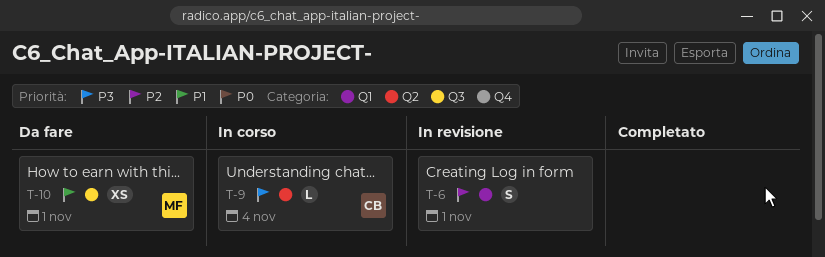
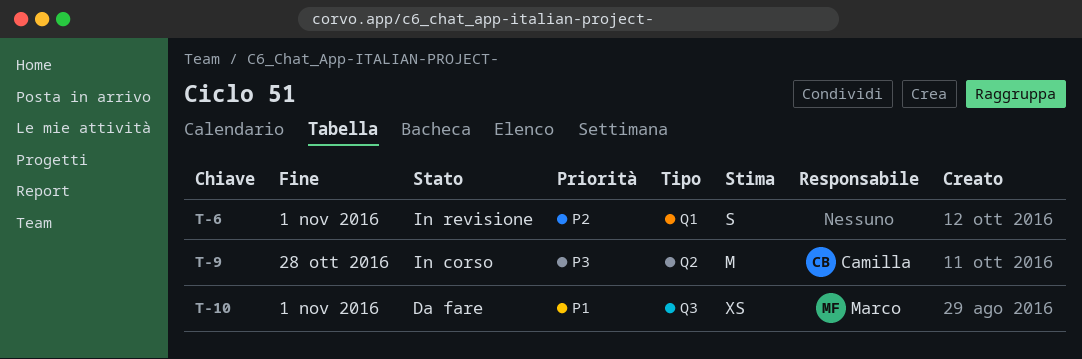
T-9, estimate: L -> M
T-9, due: Nov 4 -> Oct 28

